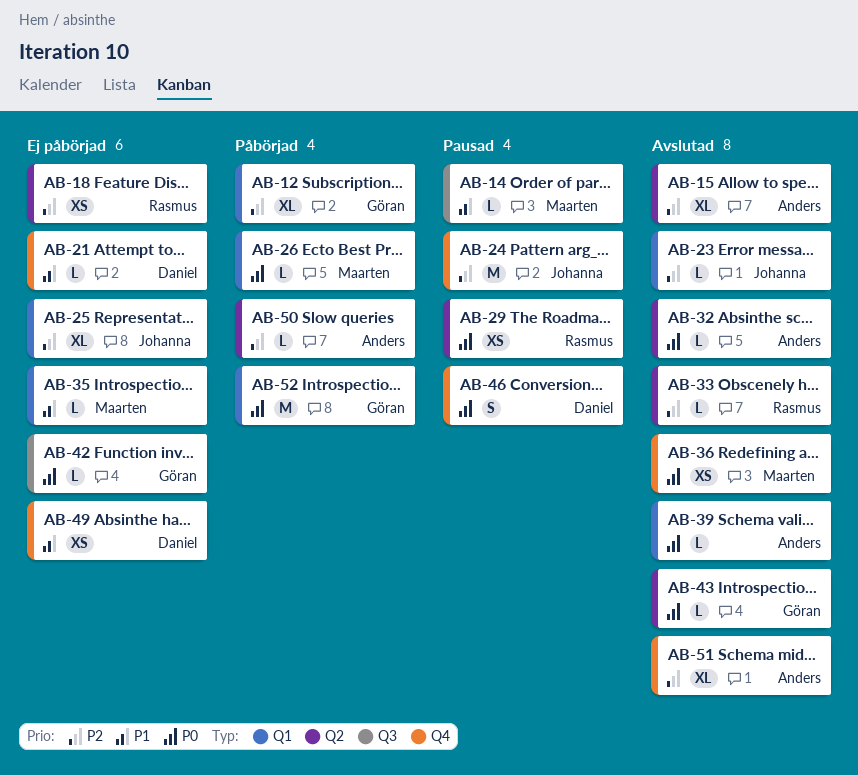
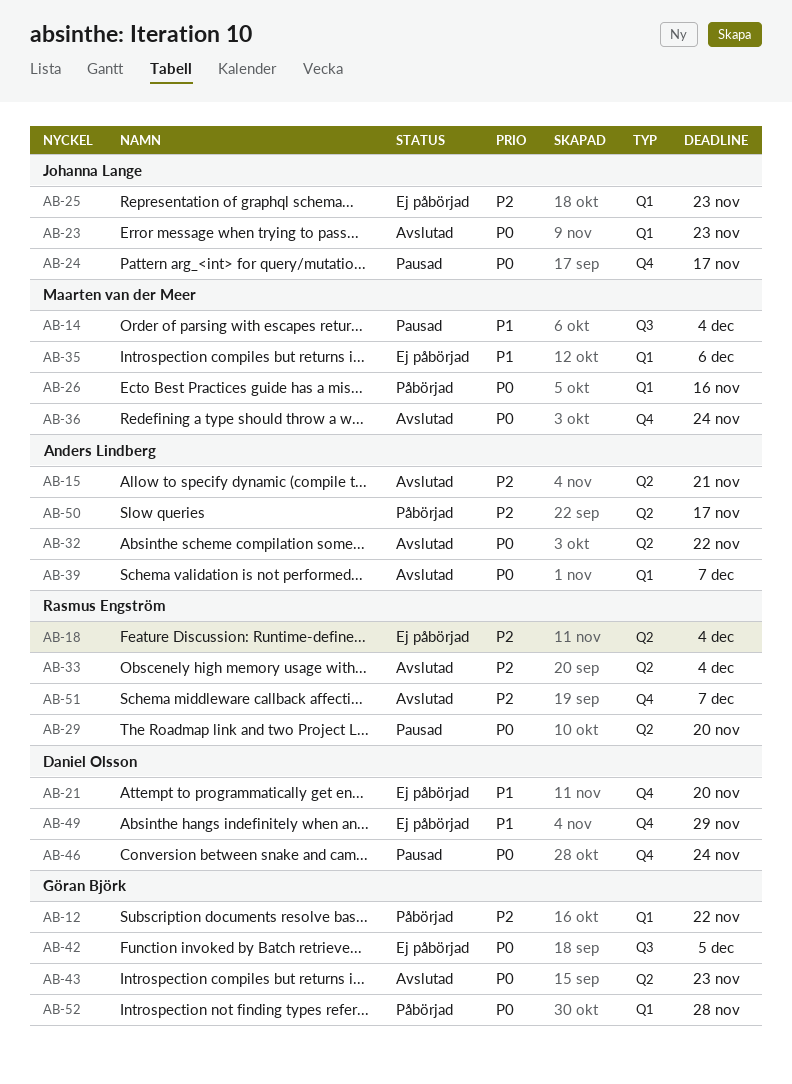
AB-23, priority: P2 -> P0
AB-24, priority: P2 -> P0
AB-51, owner: Anders Lindberg -> Rasmus Engström

